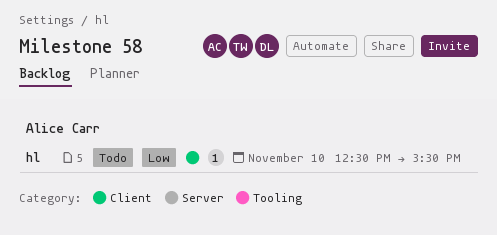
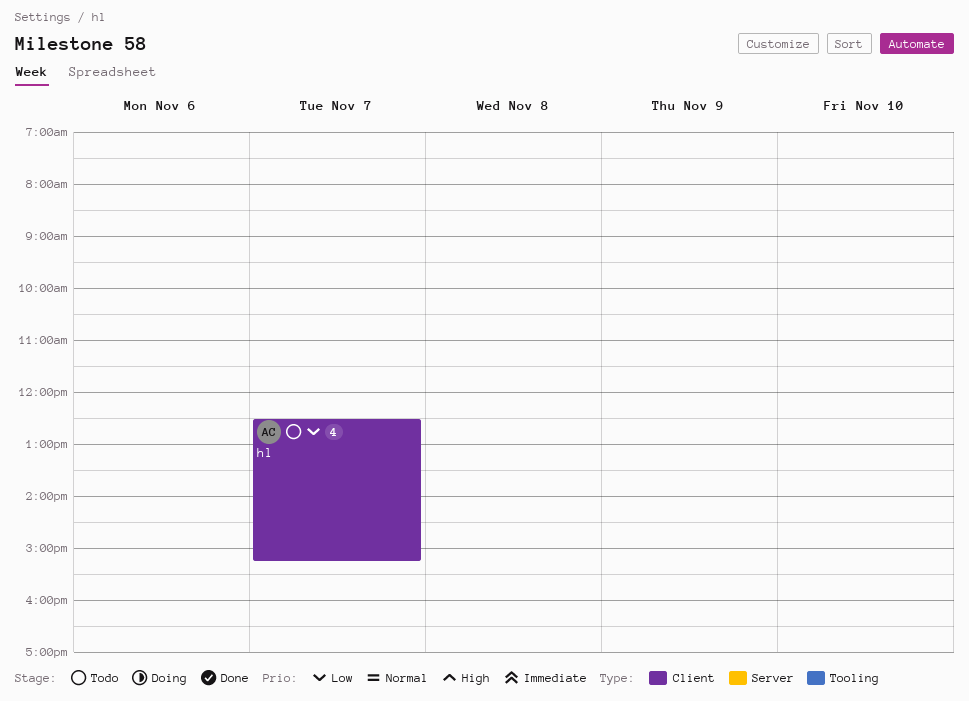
hl, estimate: 1 -> 4
hl, day: Nov 10 -> Nov 7
hl, ends: 15:30 -> 15:15

